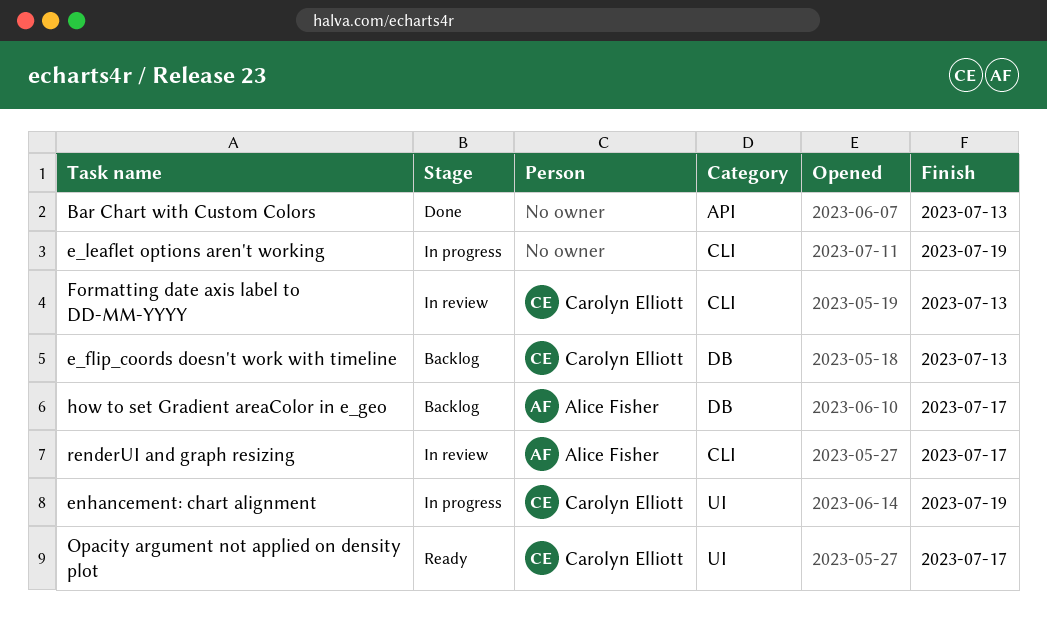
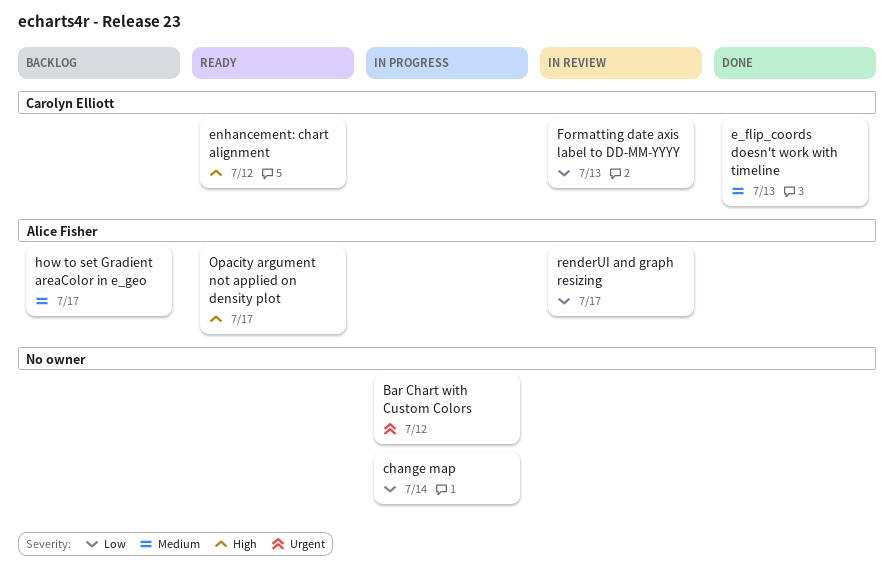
Bar Chart with Custom Colors, status: Done -> In progress
Bar Chart with Custom Colors, due: Jul 13 -> Jul 12
change map: none -> present
e_flip_coords doesn't work with timeline, status: Backlog -> Done
e_leaflet options aren't working: present -> none
enhancement: chart alignment, status: In progress -> Ready
enhancement: chart alignment, due: Jul 19 -> Jul 12
Opacity argument not applied on density plot, owner: Carolyn Elliott -> Alice Fisher

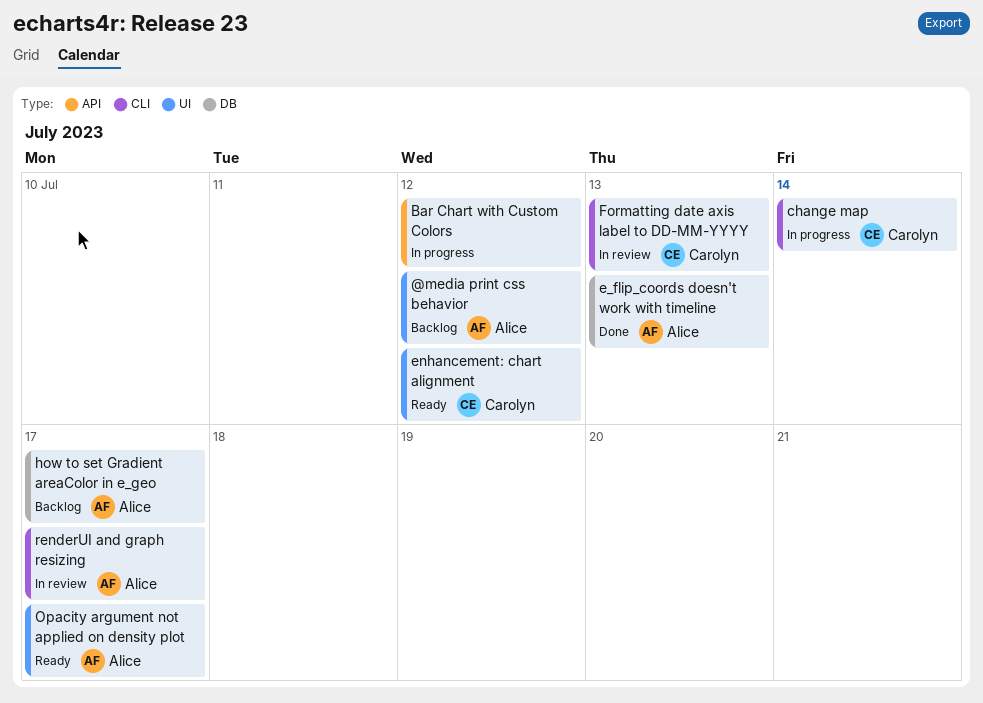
@media print css behavior: none -> present
change map, owner: none -> Carolyn Elliott
e_flip_coords doesn't work with timeline, owner: Carolyn Elliott -> Alice Fisher

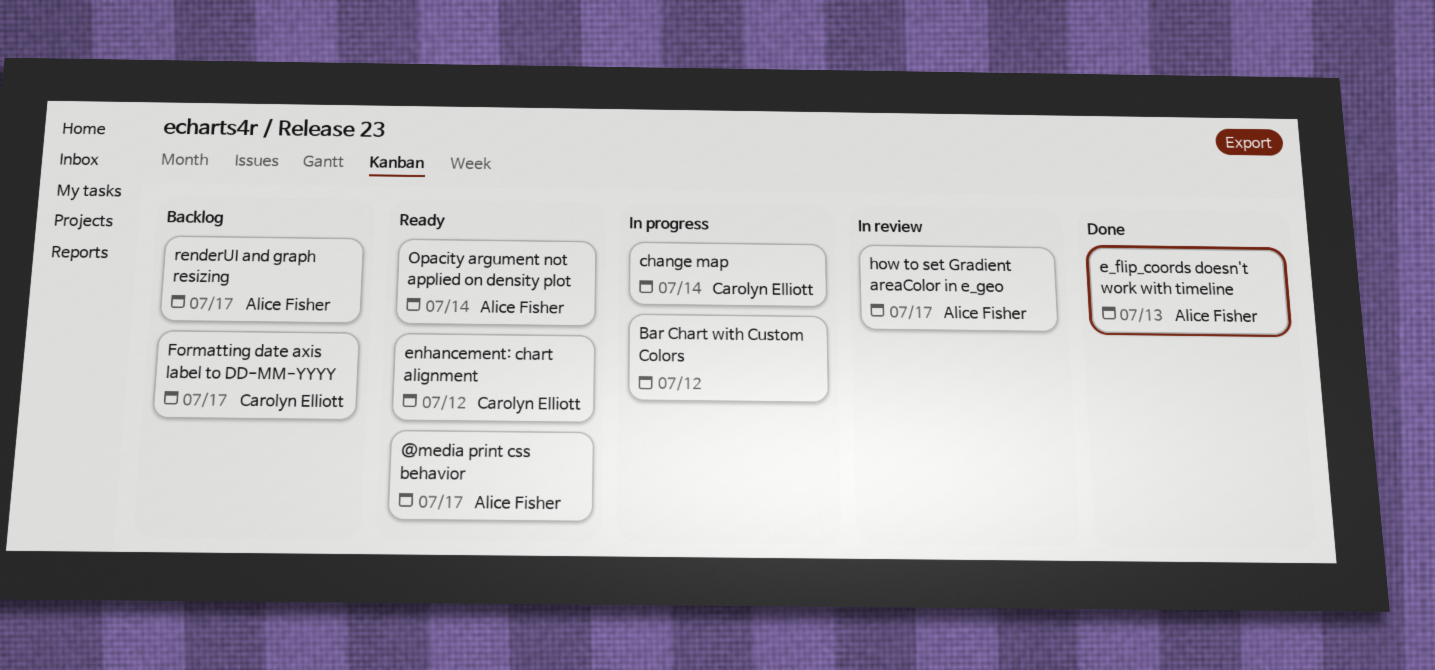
@media print css behavior, status: Backlog -> Ready
@media print css behavior, due: Jul 12 -> Jul 17
Formatting date axis label to DD-MM-YYYY, status: In review -> Backlog
Formatting date axis label to DD-MM-YYYY, due: Jul 13 -> Jul 17
how to set Gradient areaColor in e_geo, status: Backlog -> In review
Opacity argument not applied on density plot, due: Jul 17 -> Jul 14
renderUI and graph resizing, status: In review -> Backlog

